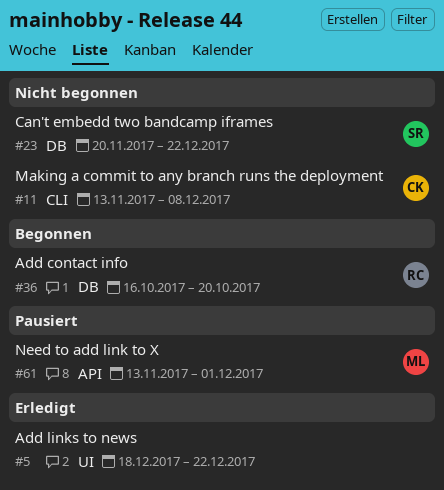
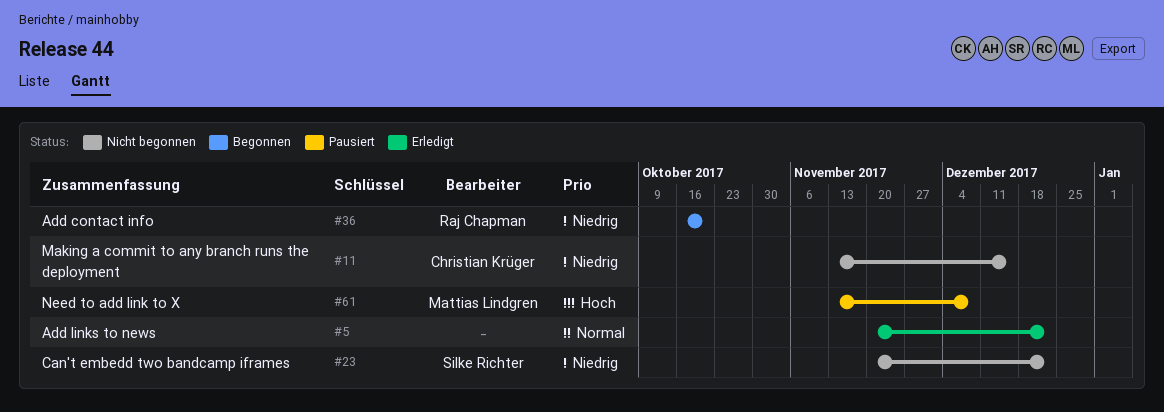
#5, start: Dec 18 -> Nov 20
#11, due: Dec 8 -> Dec 15
#61, due: Dec 1 -> Dec 8

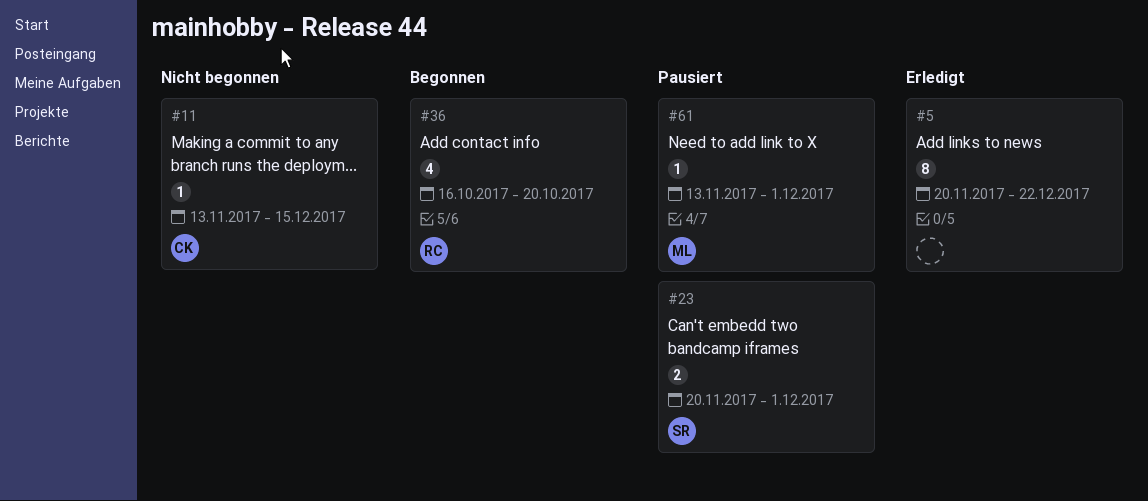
#23, status: Nicht begonnen -> Pausiert
#23, due: Dec 22 -> Dec 1
#61, due: Dec 8 -> Dec 1

